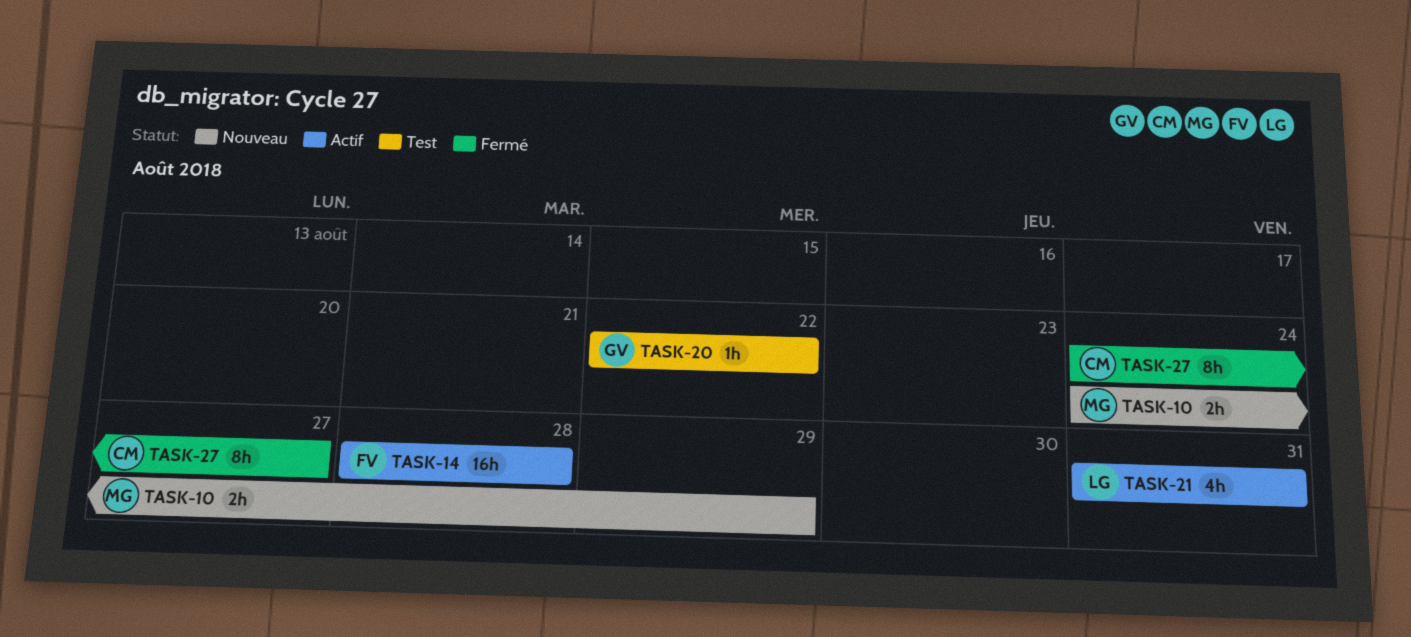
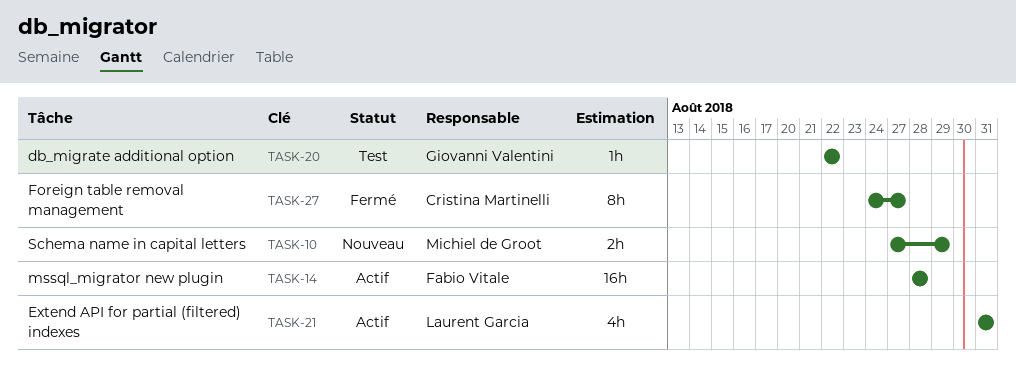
TASK-10, start: Aug 24 -> Aug 27

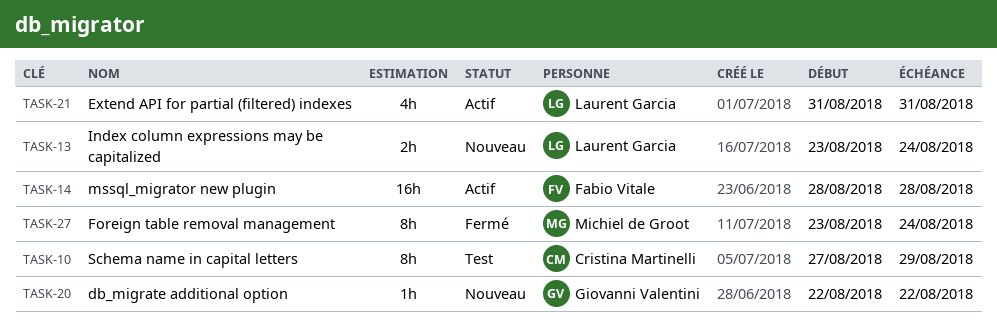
TASK-10, status: Nouveau -> Test
TASK-10, owner: Michiel de Groot -> Cristina Martinelli
TASK-10, estimate: 2h -> 8h
TASK-13: none -> present
TASK-20, status: Test -> Nouveau
TASK-27, owner: Cristina Martinelli -> Michiel de Groot
TASK-27, start: Aug 24 -> Aug 23
TASK-27, due: Aug 27 -> Aug 24

